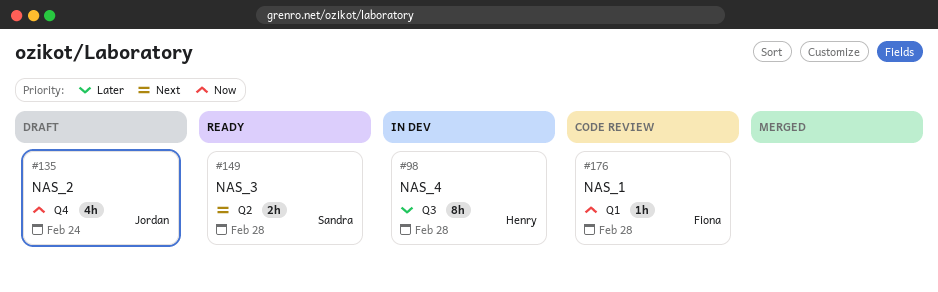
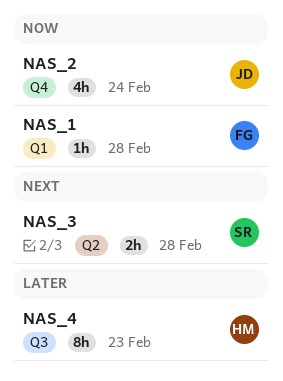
NAS_4, due: Feb 28 -> Feb 23

